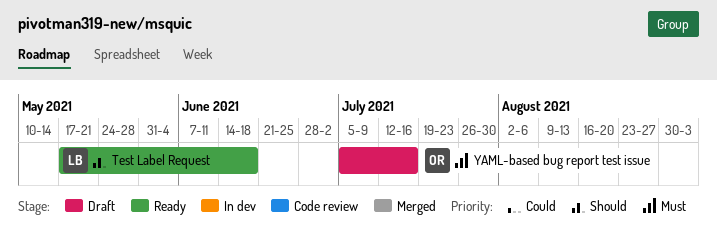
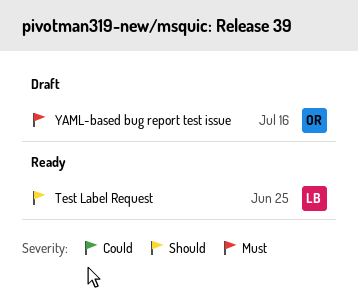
Test Label Request, due: Jun 18 -> Jun 25

